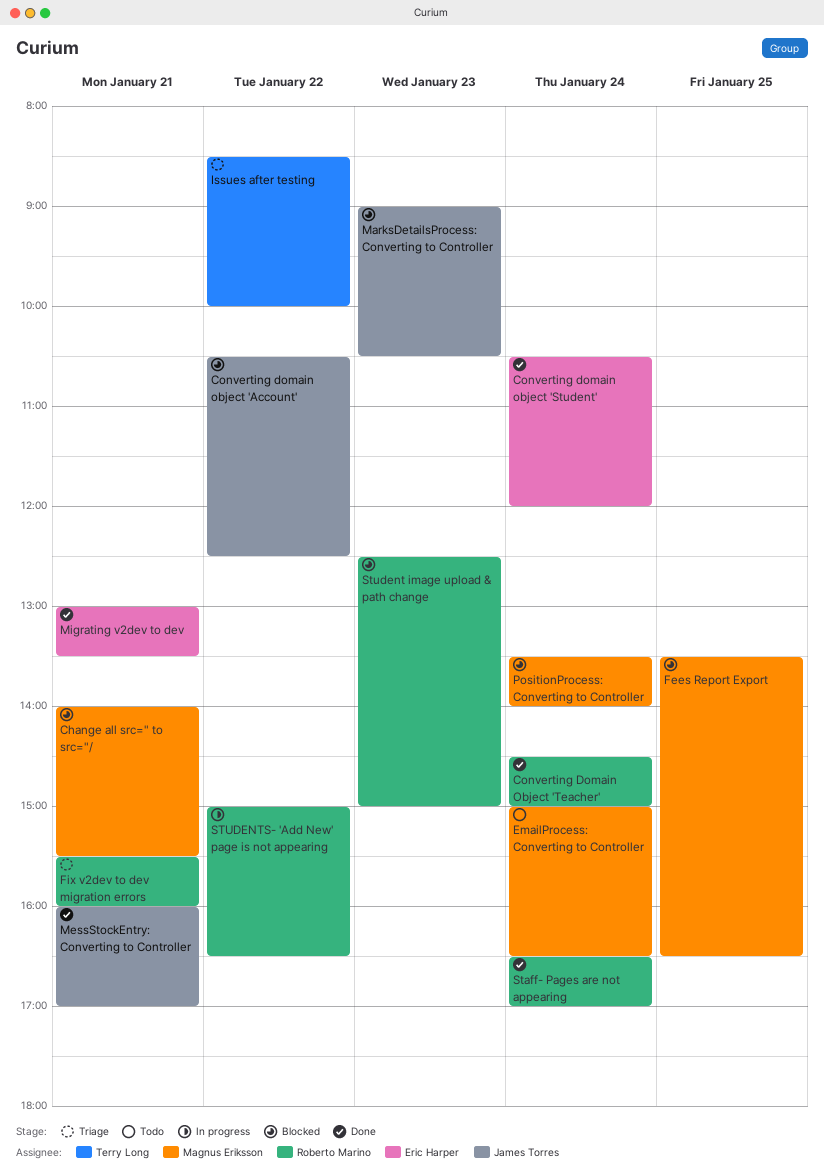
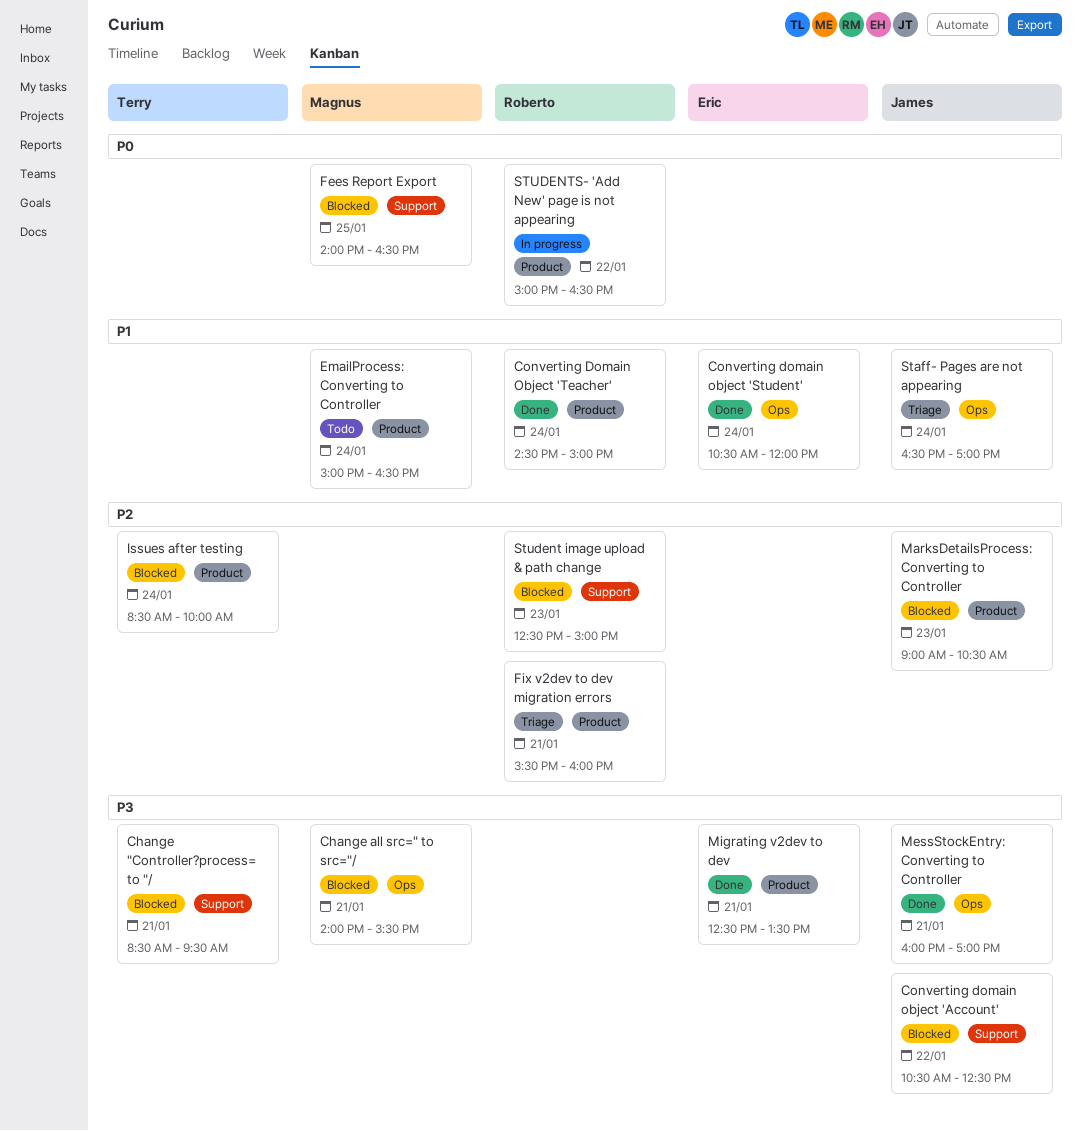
Change "Controller?process= to "/: none -> present
Fees Report Export, begins: 13:30 -> 14:00
Issues after testing, status: Triage -> Blocked
Issues after testing, day: Jan 22 -> Jan 24
Migrating v2dev to dev, begins: 13:00 -> 12:30
PositionProcess: Converting to Controller: present -> none
Staff- Pages are not appearing, status: Done -> Triage
Staff- Pages are not appearing, owner: Roberto Marino -> James Torres

